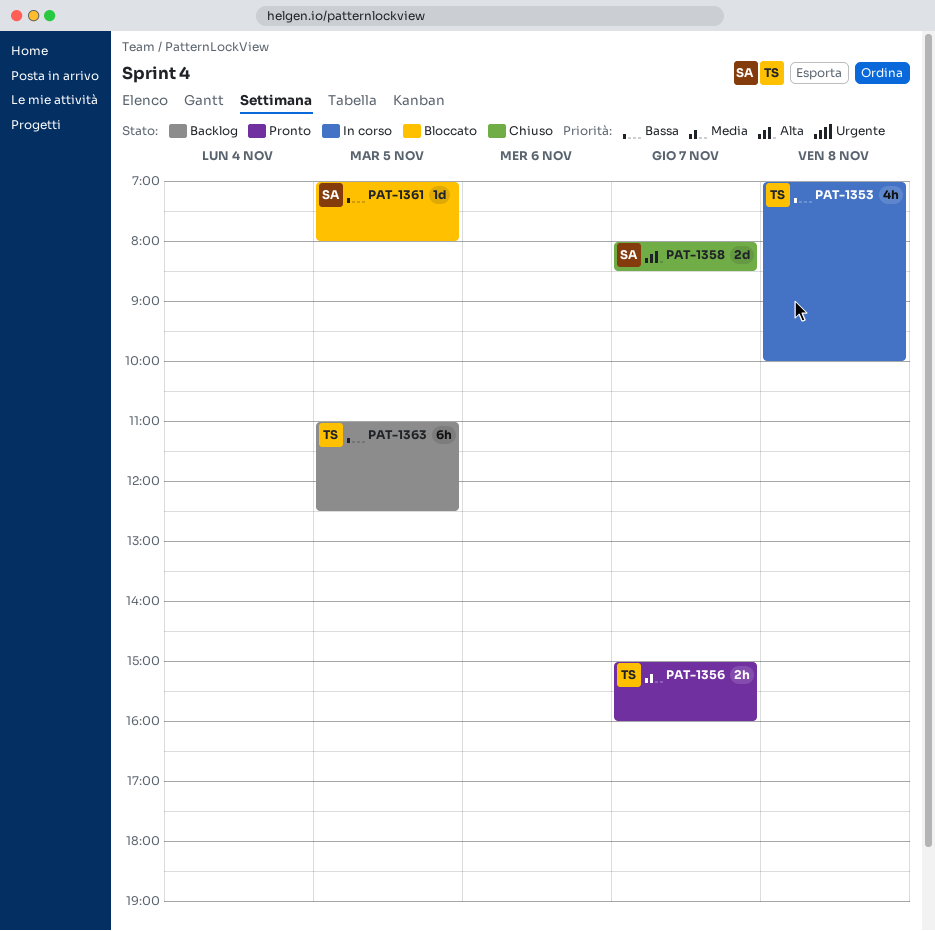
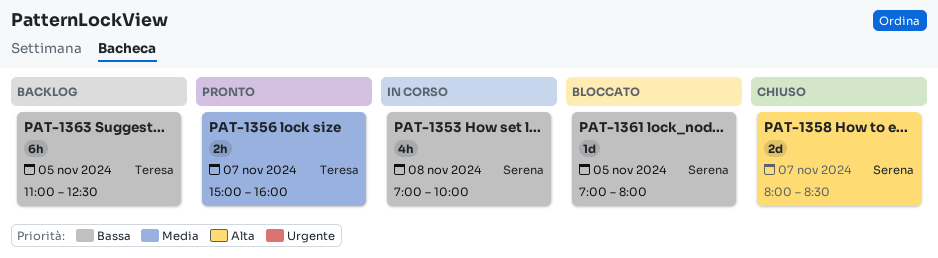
PAT-1353, owner: Teresa -> Serena

